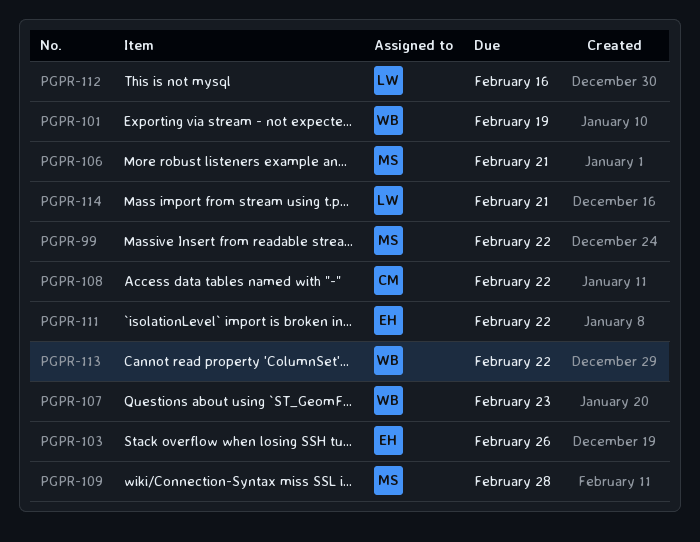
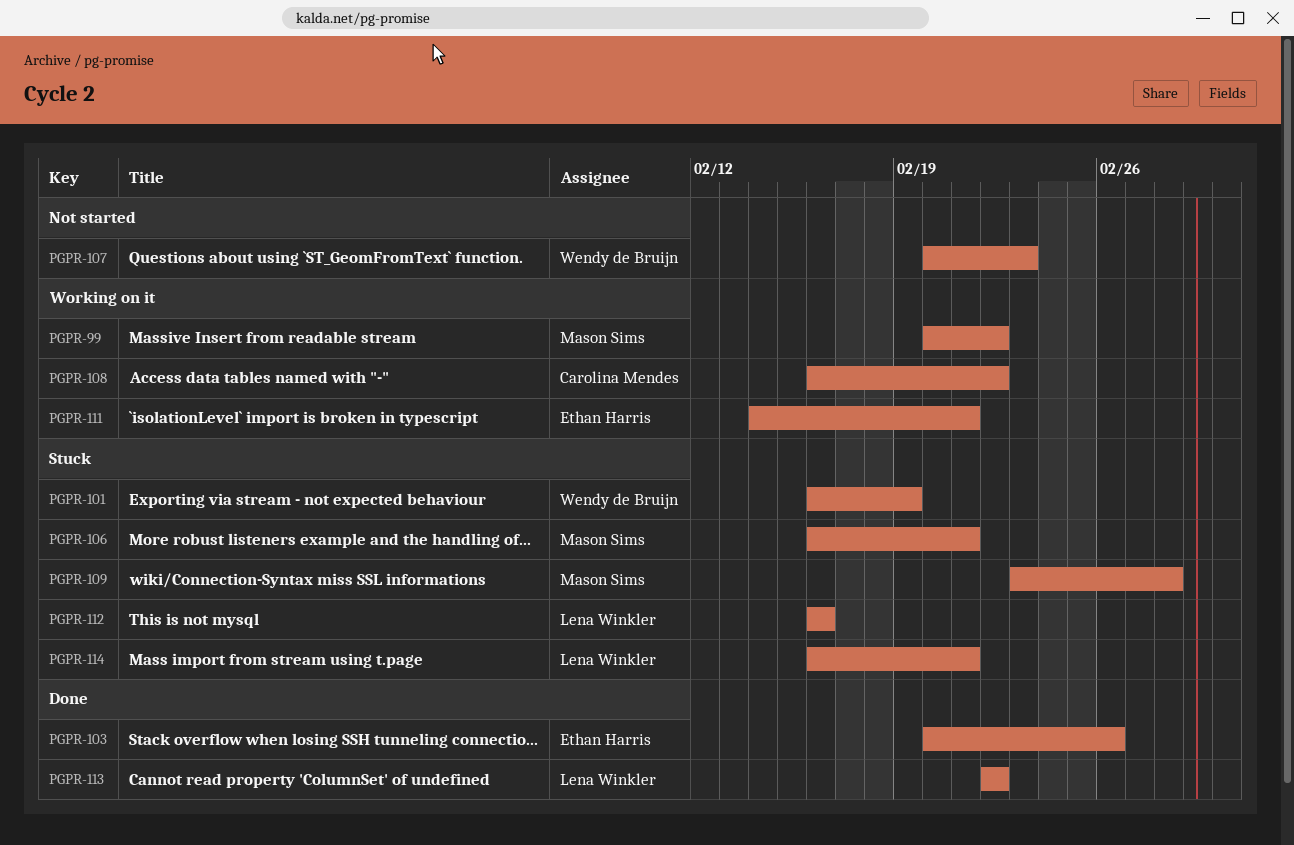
PGPR-111, due: Feb 22 -> Feb 21
PGPR-113, owner: Wendy de Bruijn -> Lena Winkler

